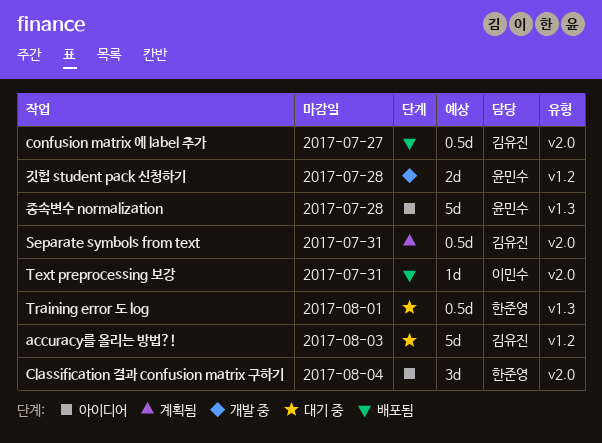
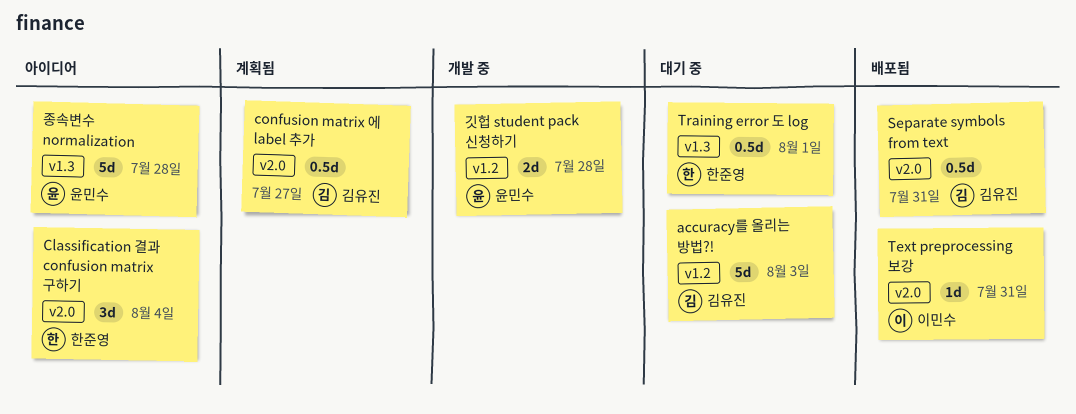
confusion matrix 에 label 추가, status: 배포됨 -> 계획됨
Separate symbols from text, status: 계획됨 -> 배포됨

